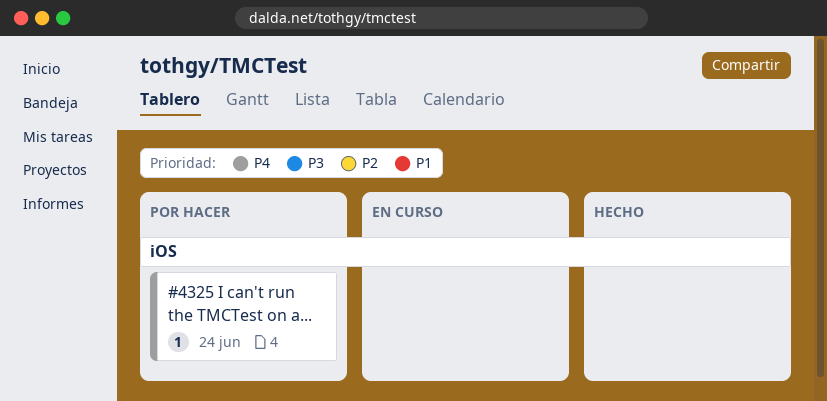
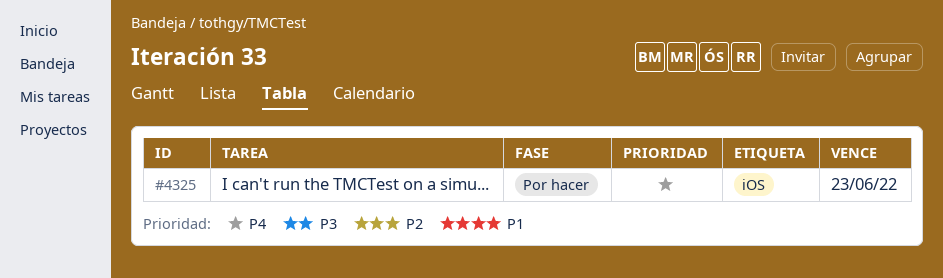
#4325, due: Jun 24 -> Jun 23

